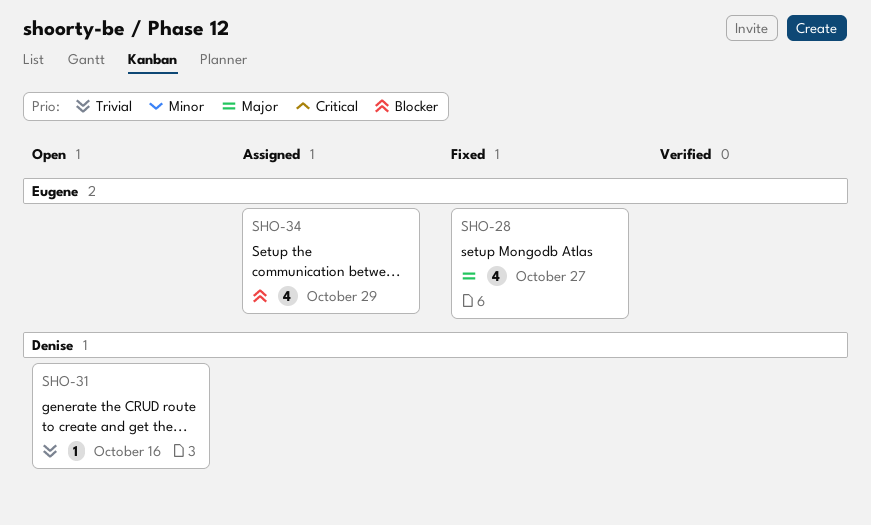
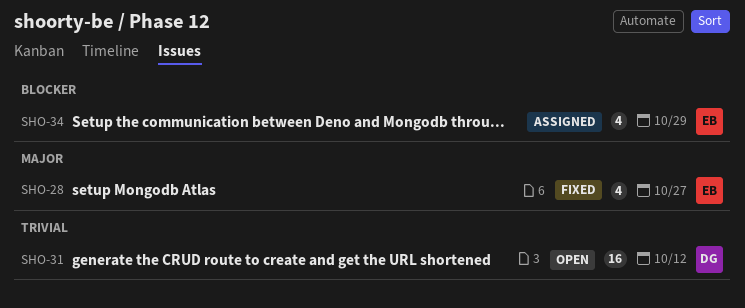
SHO-31, estimate: 1 -> 16
SHO-31, due: Oct 16 -> Oct 12

